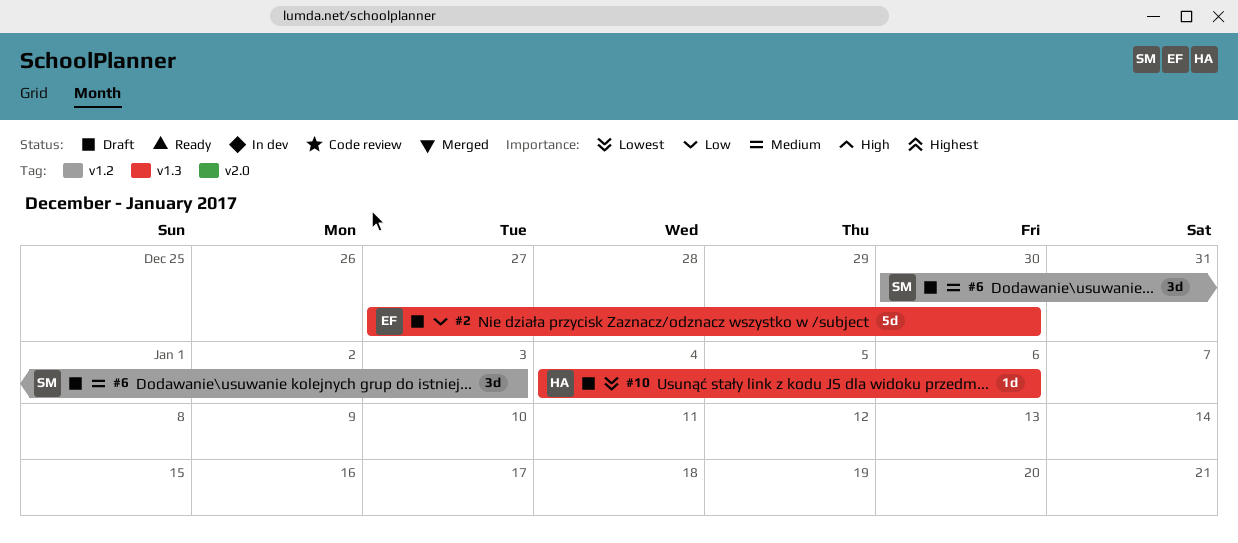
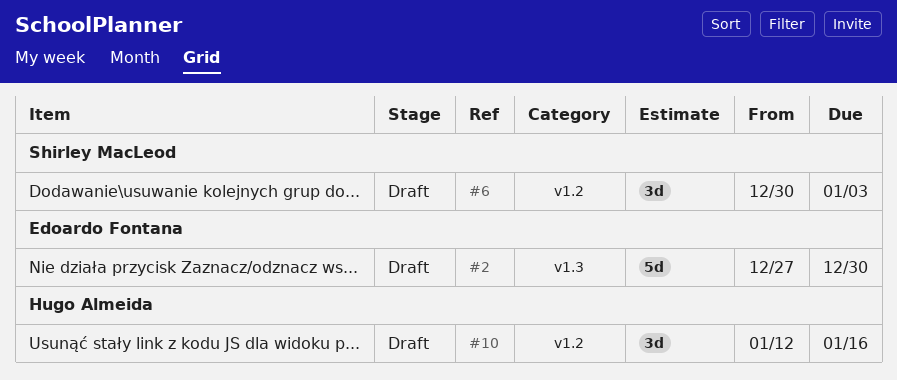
#10, label: v1.3 -> v1.2
#10, estimate: 1d -> 3d
#10, start: Jan 4 -> Jan 12
#10, due: Jan 6 -> Jan 16

